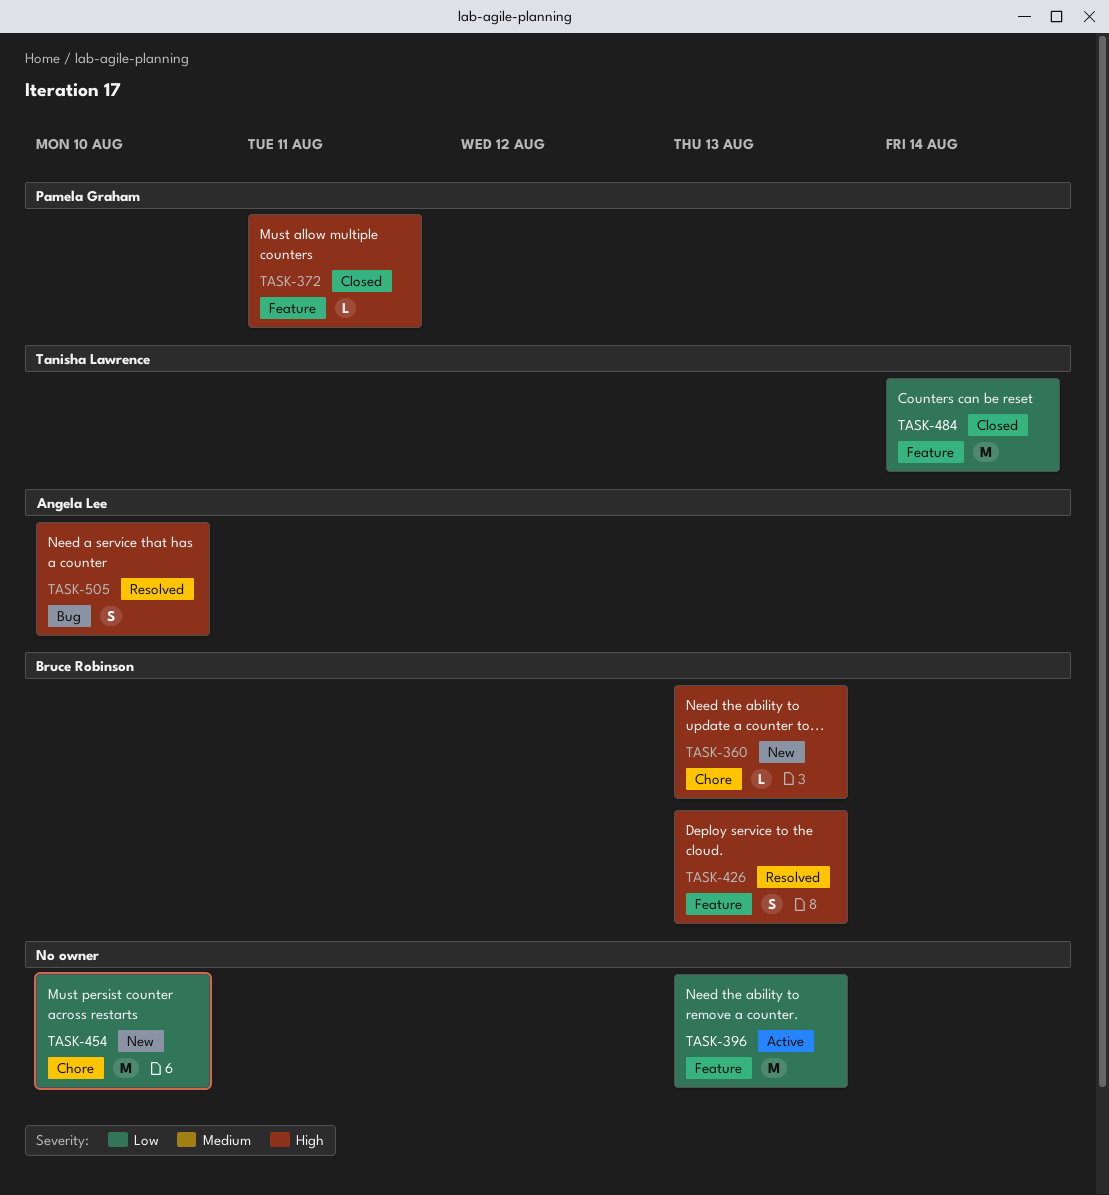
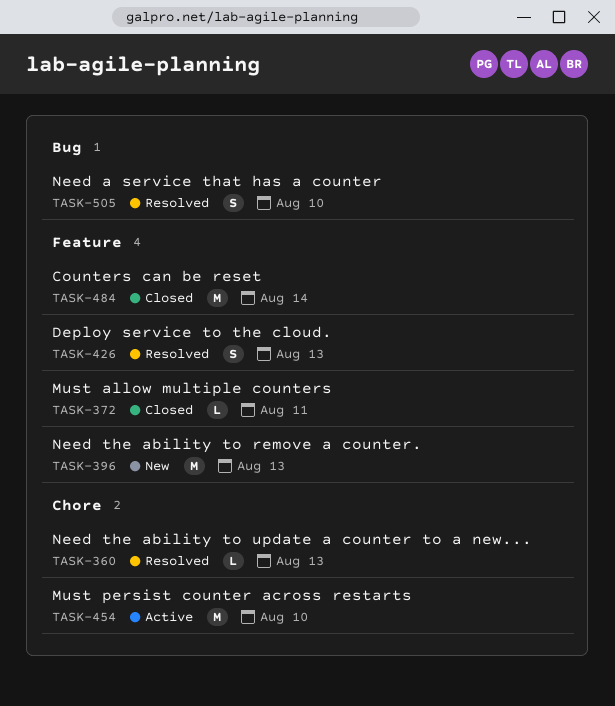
TASK-360, status: New -> Resolved
TASK-396, status: Active -> New
TASK-454, status: New -> Active

